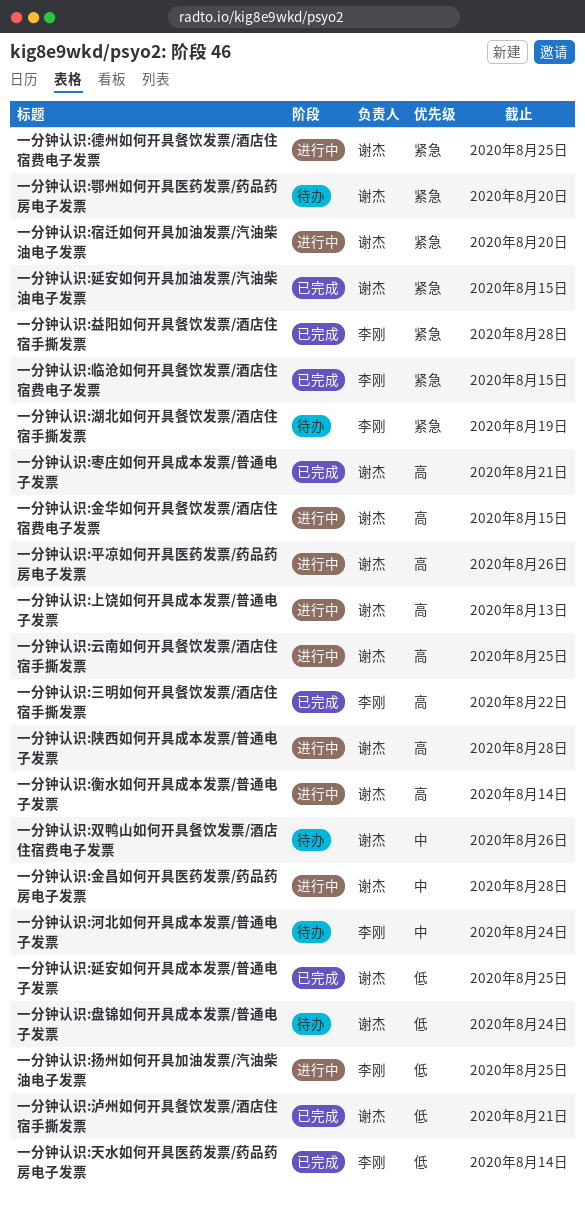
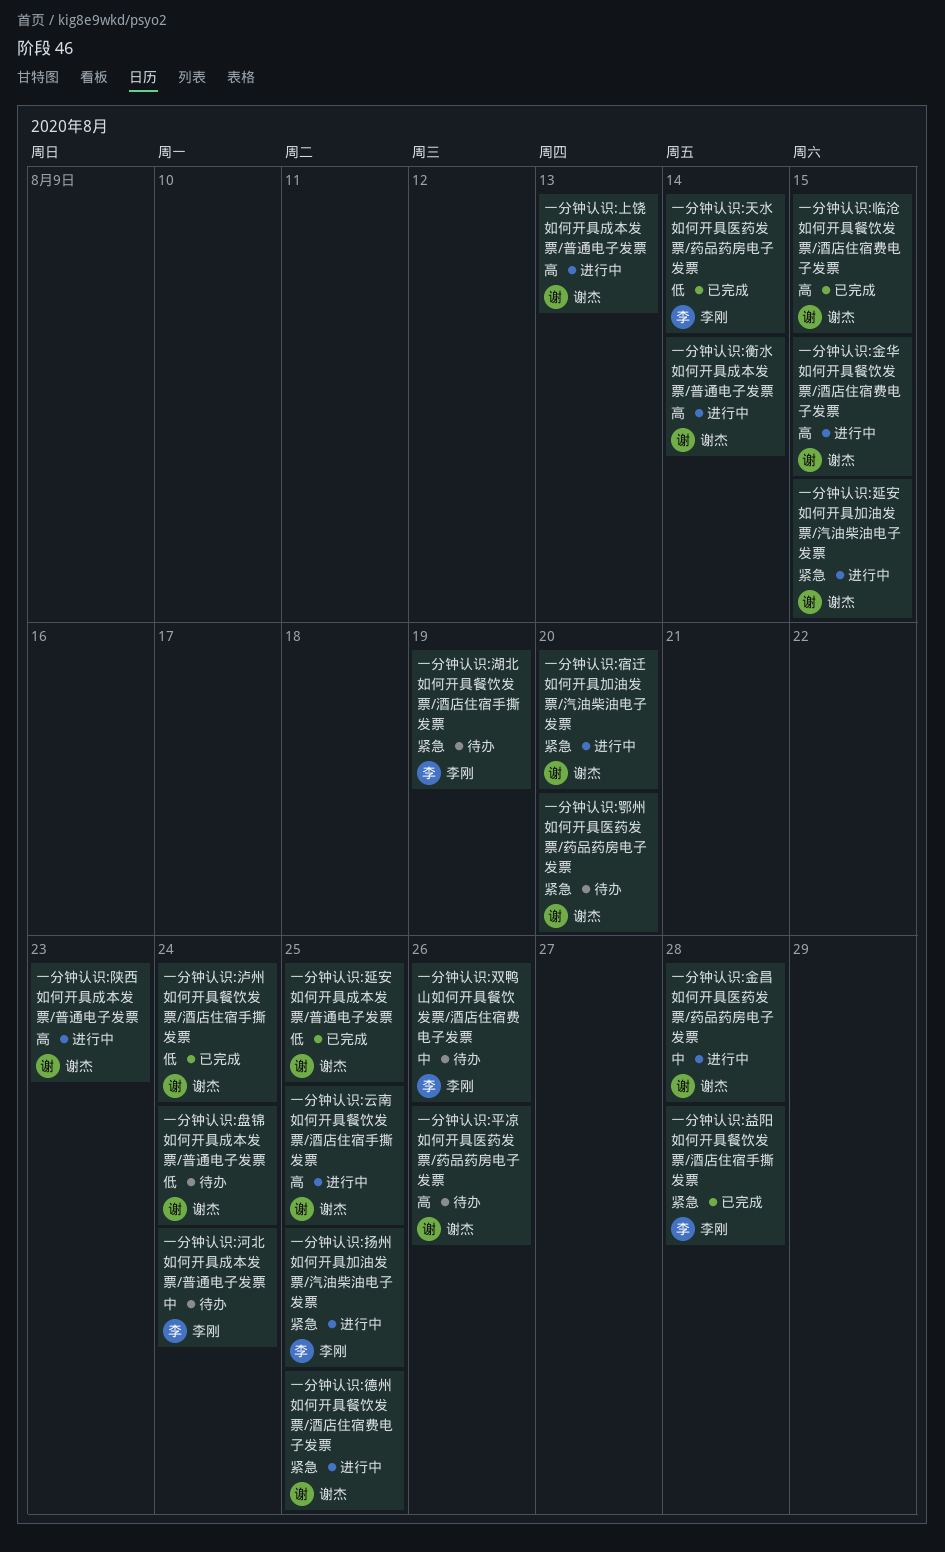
一分钟认识:三明如何开具餐饮发票/酒店住宿手撕发票: present -> none
一分钟认识:临沧如何开具餐饮发票/酒店住宿费电子发票, owner: 李刚 -> 谢杰
一分钟认识:临沧如何开具餐饮发票/酒店住宿费电子发票, priority: 紧急 -> 高
一分钟认识:双鸭山如何开具餐饮发票/酒店住宿费电子发票, owner: 谢杰 -> 李刚
一分钟认识:平凉如何开具医药发票/药品药房电子发票, status: 进行中 -> 待办
一分钟认识:延安如何开具加油发票/汽油柴油电子发票, status: 已完成 -> 进行中
一分钟认识:扬州如何开具加油发票/汽油柴油电子发票, priority: 低 -> 紧急
一分钟认识:枣庄如何开具成本发票/普通电子发票: present -> none
一分钟认识:泸州如何开具餐饮发票/酒店住宿手撕发票, due: Aug 21 -> Aug 24
一分钟认识:陕西如何开具成本发票/普通电子发票, due: Aug 28 -> Aug 23

